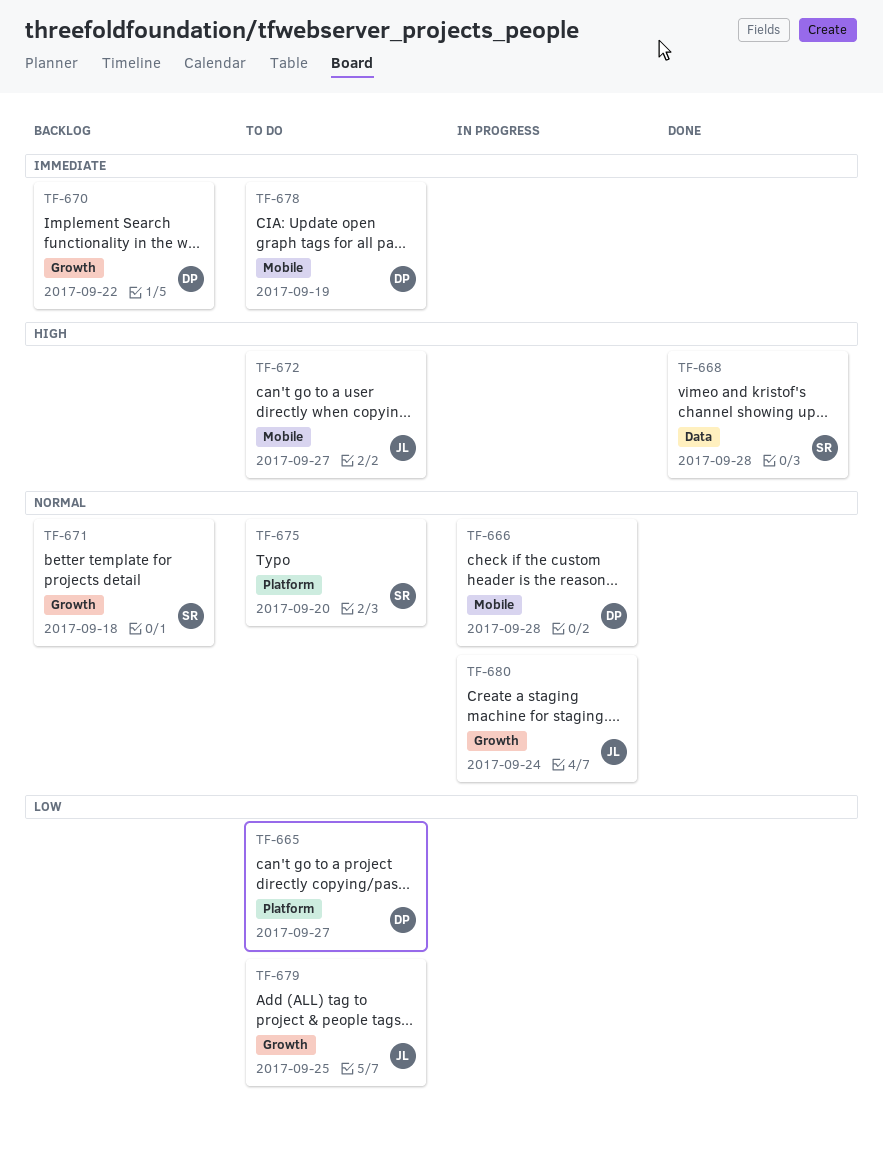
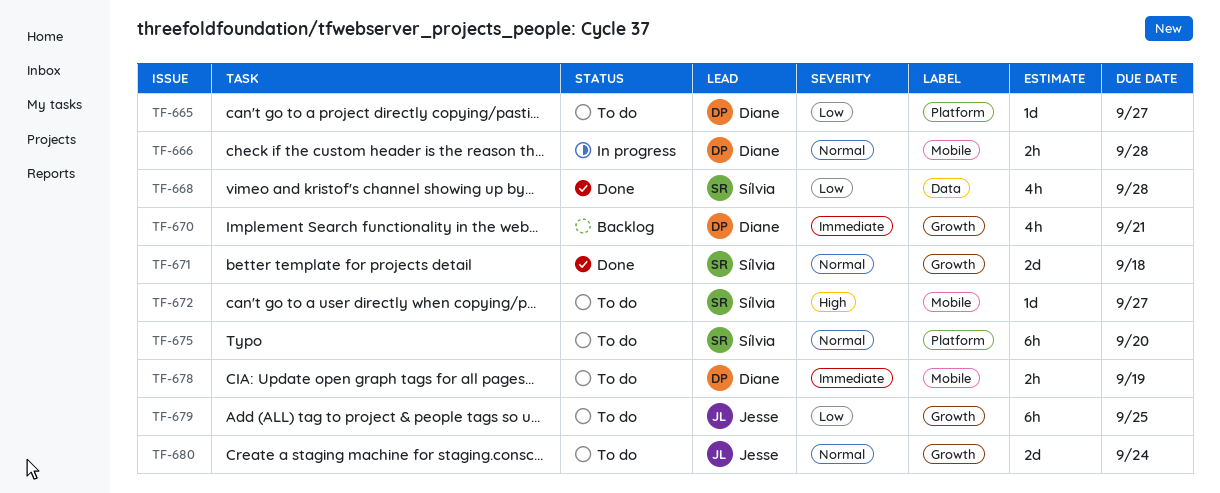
TF-668, priority: High -> Low
TF-670, due: Sep 22 -> Sep 21
TF-671, status: Backlog -> Done
TF-672, owner: Jesse -> Sílvia
TF-680, status: In progress -> To do

